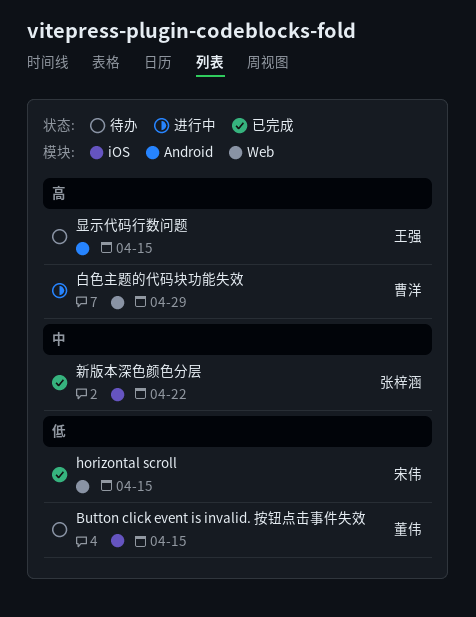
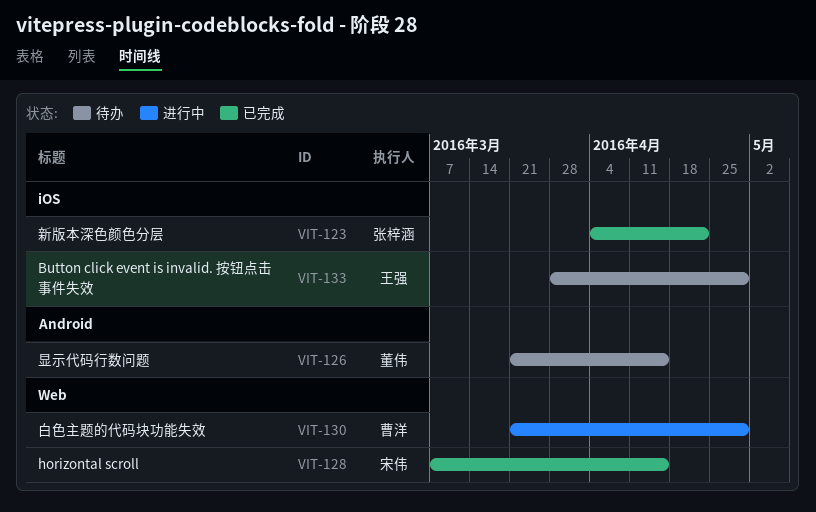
Button click event is invalid. 按钮点击事件失效, owner: 董伟 -> 王强
Button click event is invalid. 按钮点击事件失效, due: Apr 15 -> Apr 29
显示代码行数问题, owner: 王强 -> 董伟

